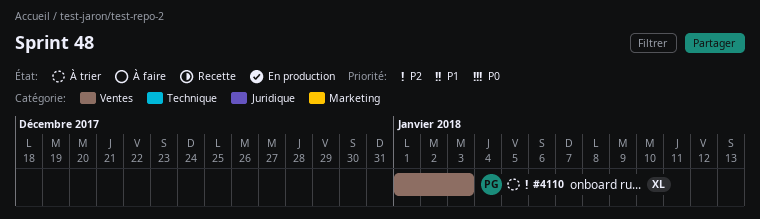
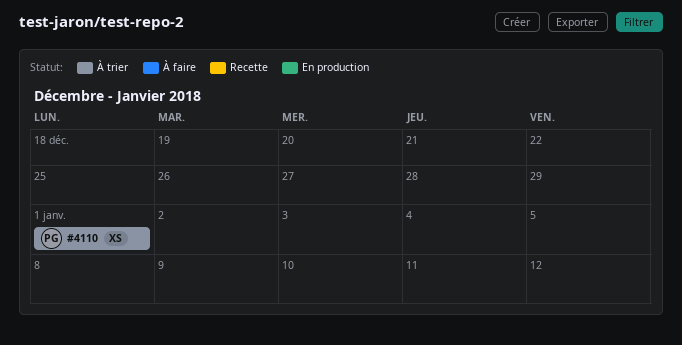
#4110, estimate: XL -> XS
#4110, due: Jan 3 -> Jan 1

